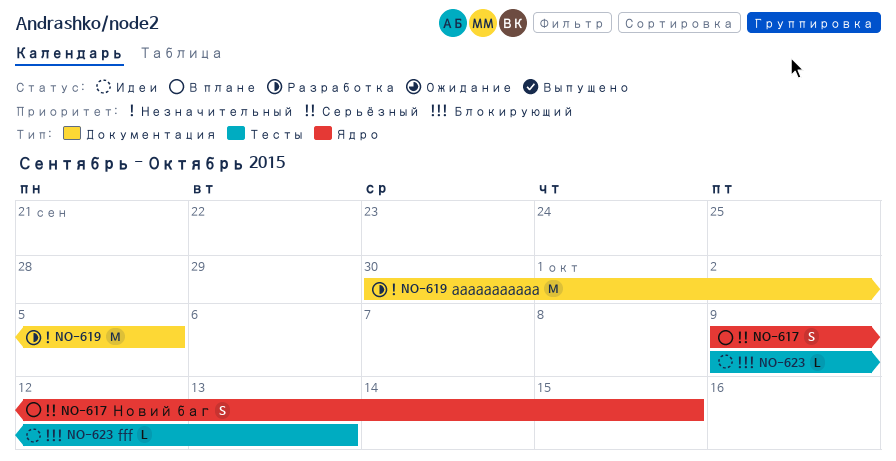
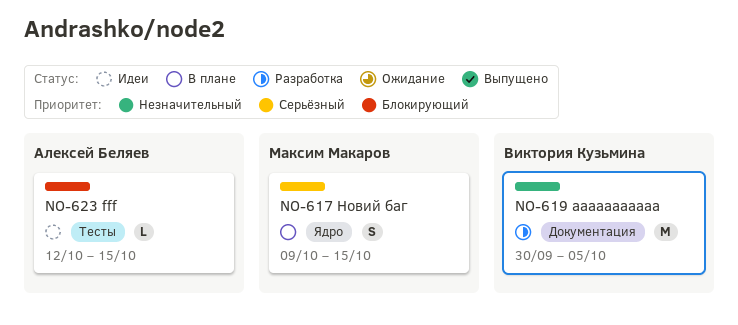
NO-623, start: Oct 9 -> Oct 12
NO-623, due: Oct 13 -> Oct 15

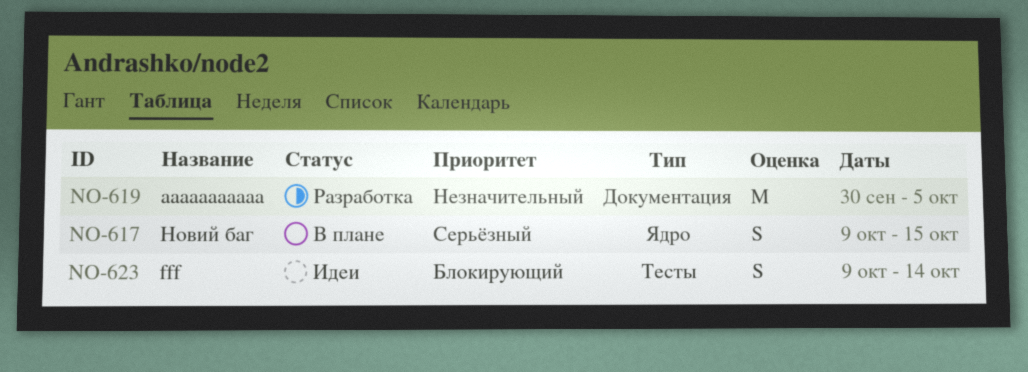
NO-623, estimate: L -> S
NO-623, start: Oct 12 -> Oct 9
NO-623, due: Oct 15 -> Oct 14

